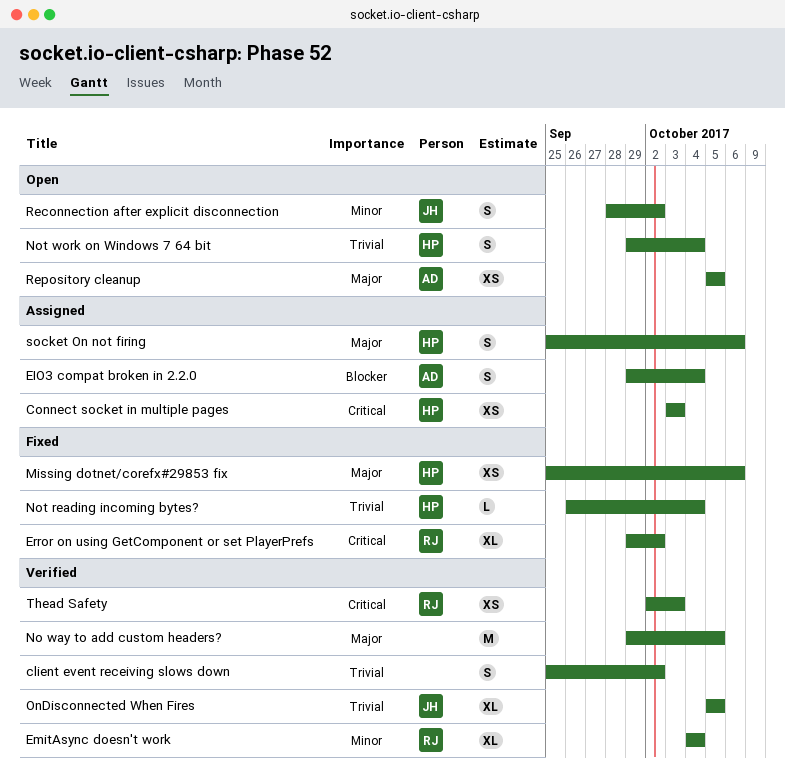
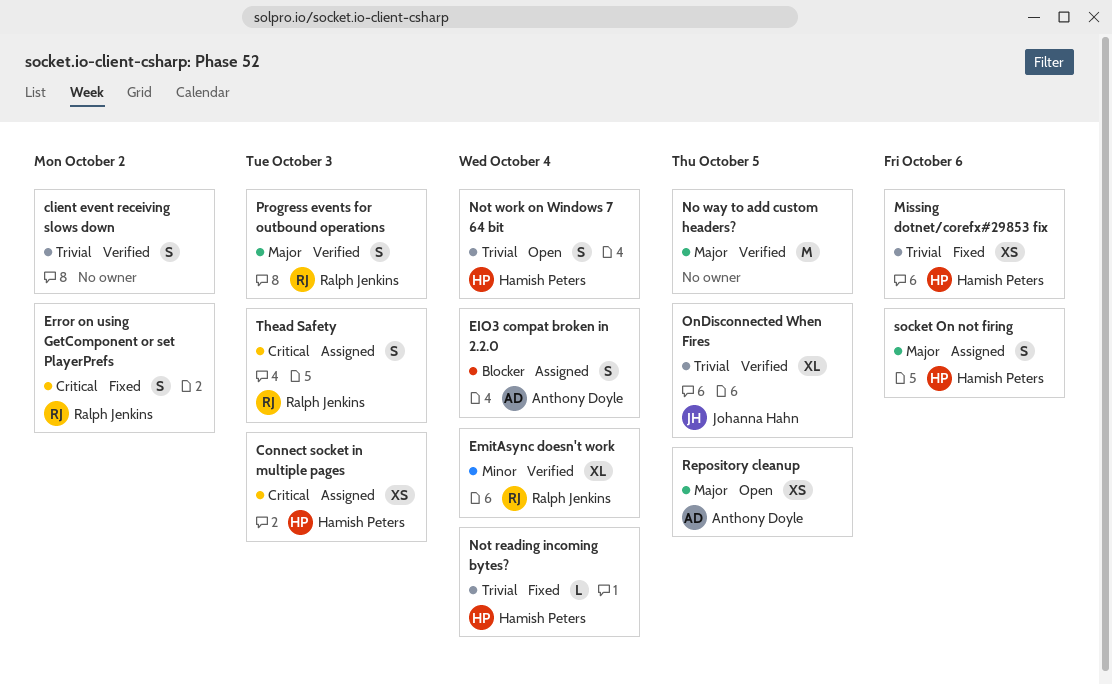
Error on using GetComponent or set PlayerPrefs, estimate: XL -> S
Missing dotnet/corefx#29853 fix, priority: Major -> Trivial
Progress events for outbound operations: none -> present
Reconnection after explicit disconnection: present -> none
Thead Safety, status: Verified -> Assigned
Thead Safety, estimate: XS -> S

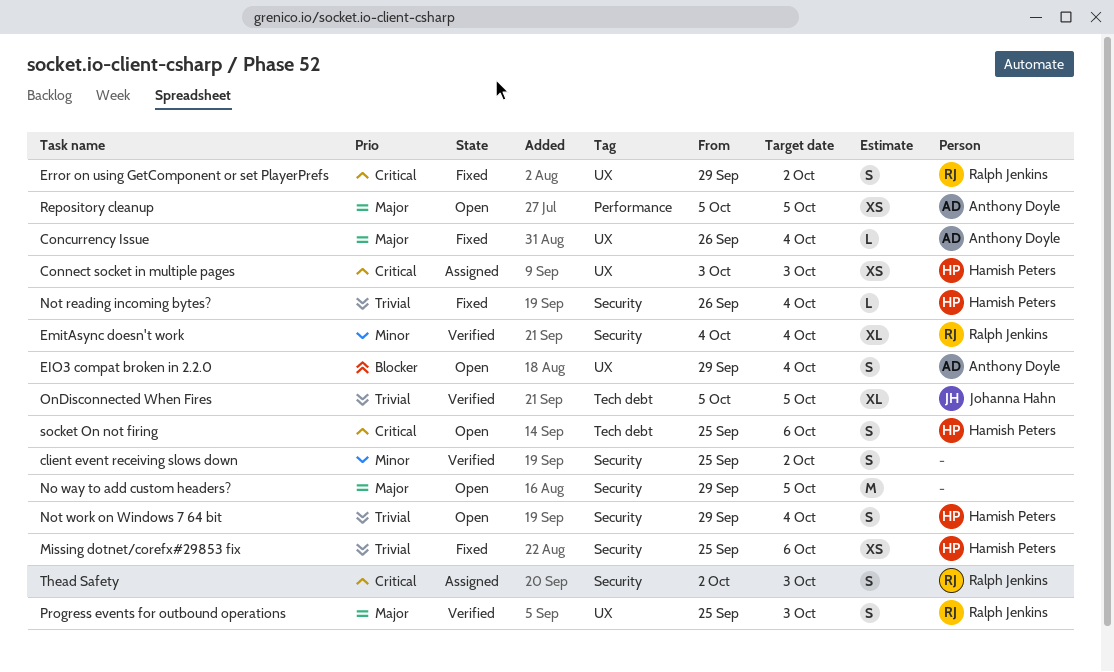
client event receiving slows down, priority: Trivial -> Minor
Concurrency Issue: none -> present
EIO3 compat broken in 2.2.0, status: Assigned -> Open
No way to add custom headers?, status: Verified -> Open
socket On not firing, status: Assigned -> Open
socket On not firing, priority: Major -> Critical

